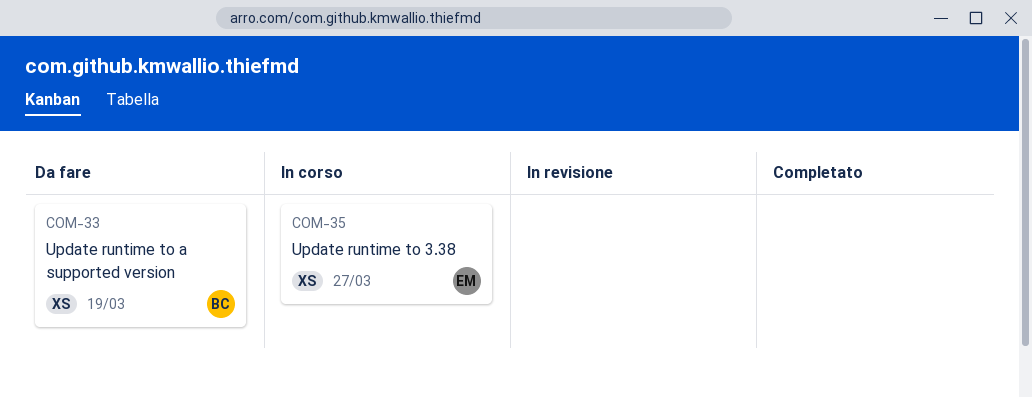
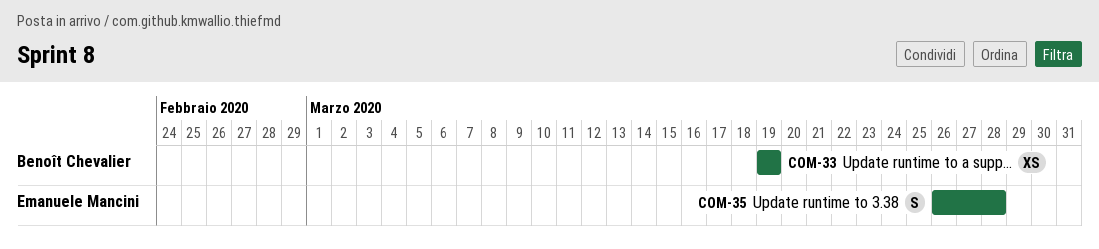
COM-35, estimate: XS -> S
COM-35, due: Mar 27 -> Mar 28

